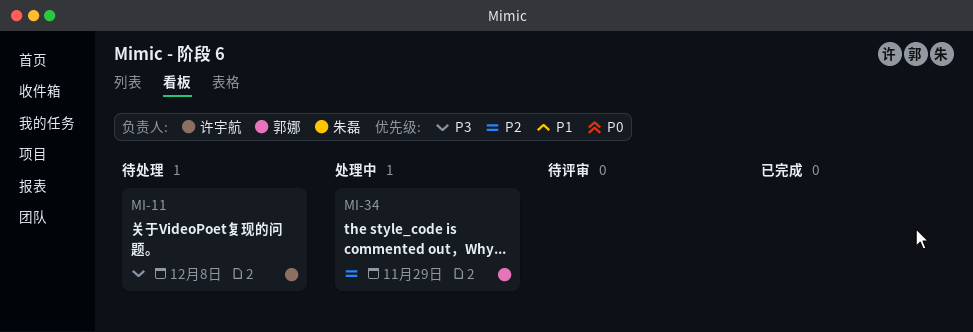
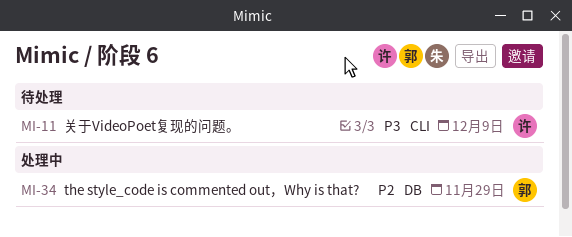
MI-11, due: Dec 8 -> Dec 9

